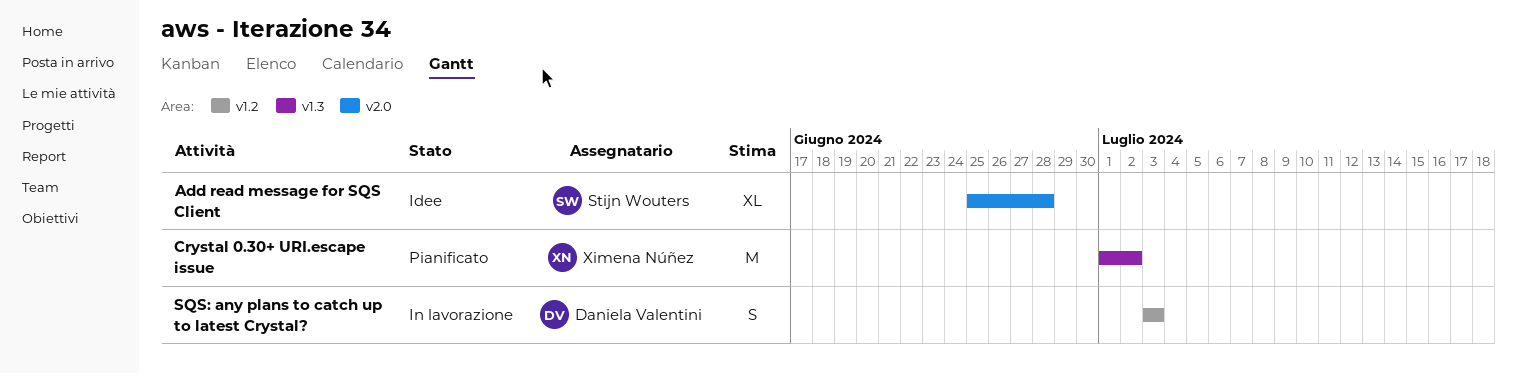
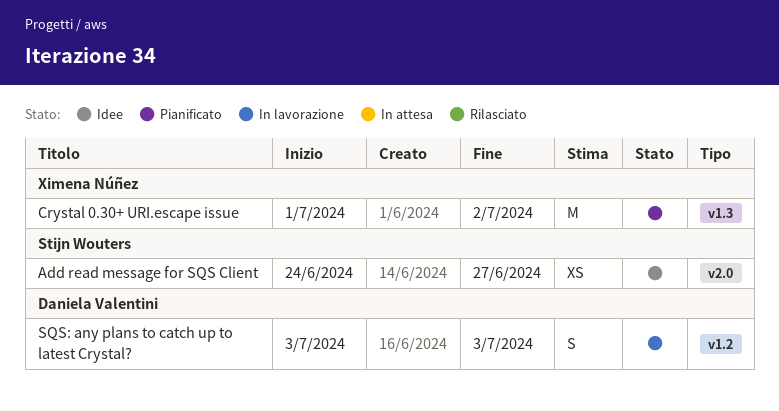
Add read message for SQS Client, estimate: XL -> XS
Add read message for SQS Client, start: Jun 25 -> Jun 24
Add read message for SQS Client, due: Jun 28 -> Jun 27

